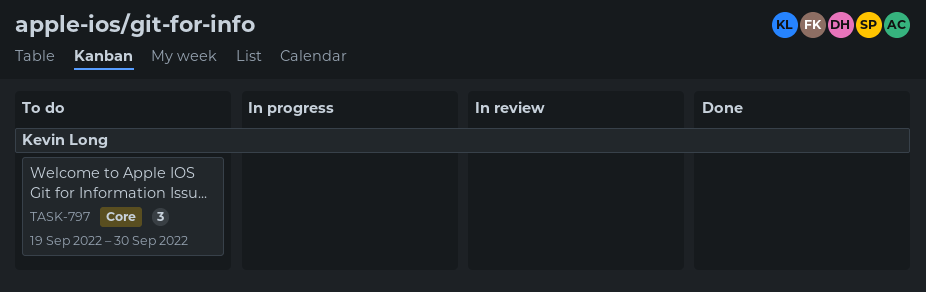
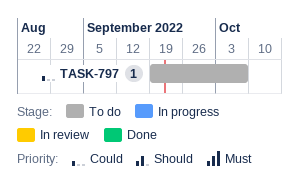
TASK-797, estimate: 3 -> 1
TASK-797, due: Sep 30 -> Oct 7

